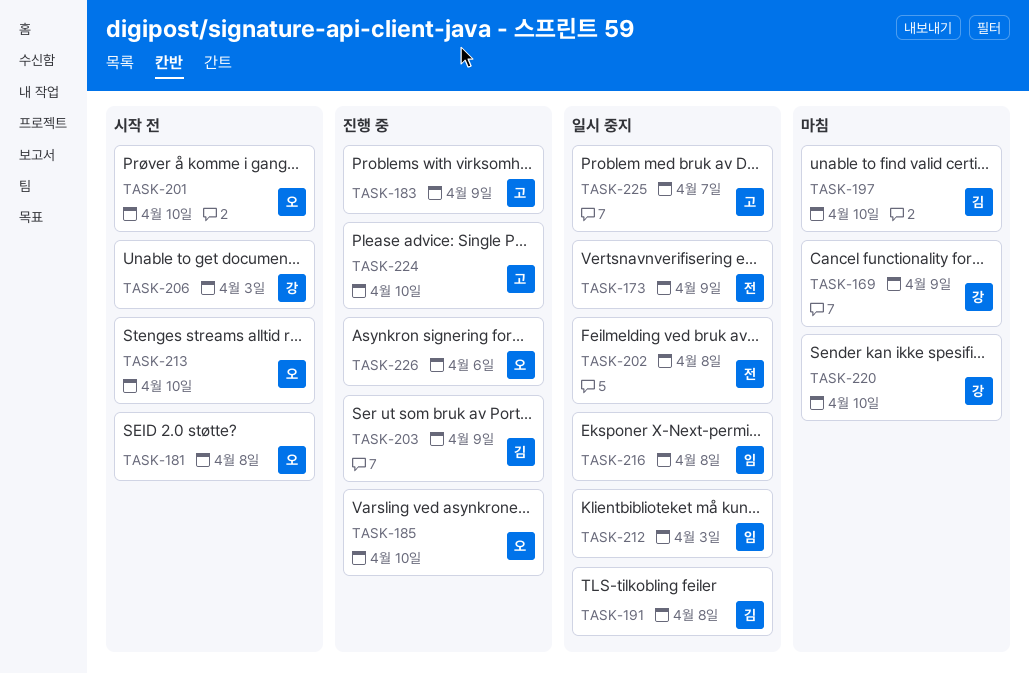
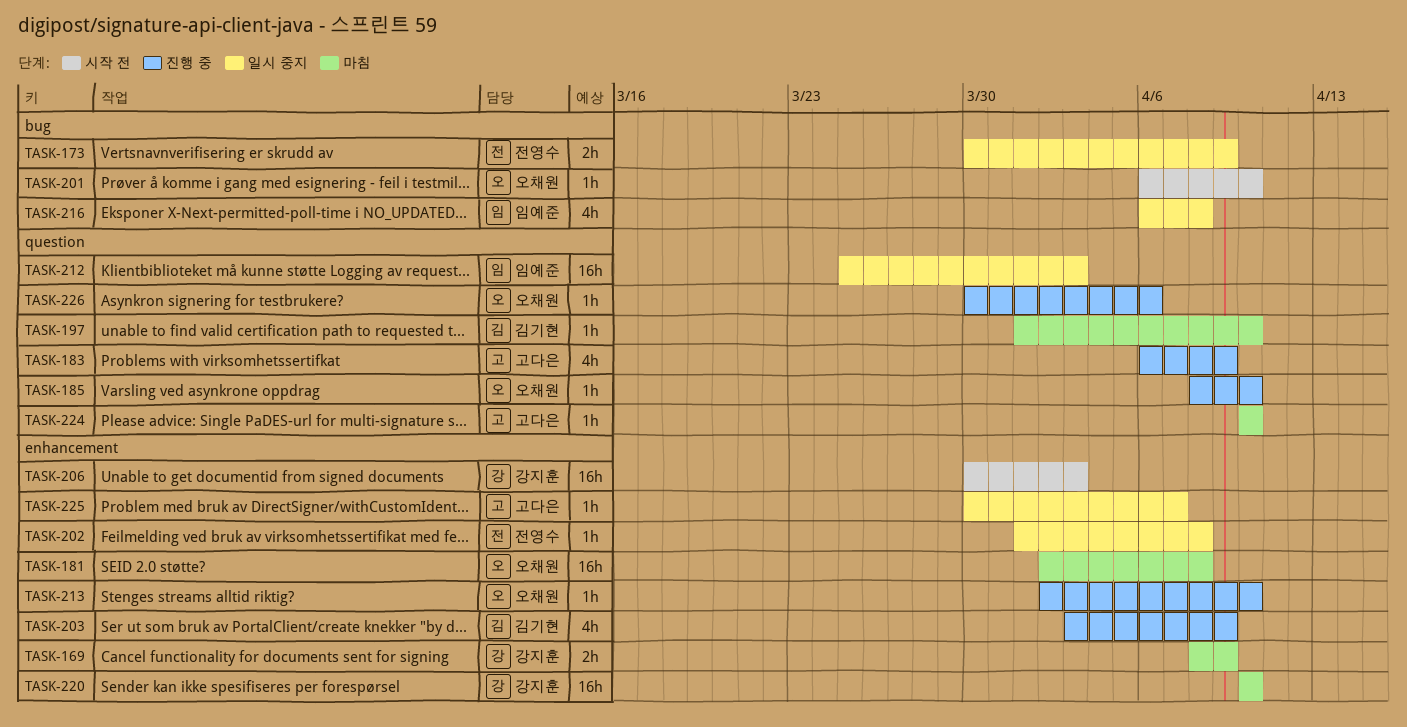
TASK-181, status: 시작 전 -> 마침
TASK-191: present -> none
TASK-213, status: 시작 전 -> 진행 중
TASK-224, status: 진행 중 -> 마침

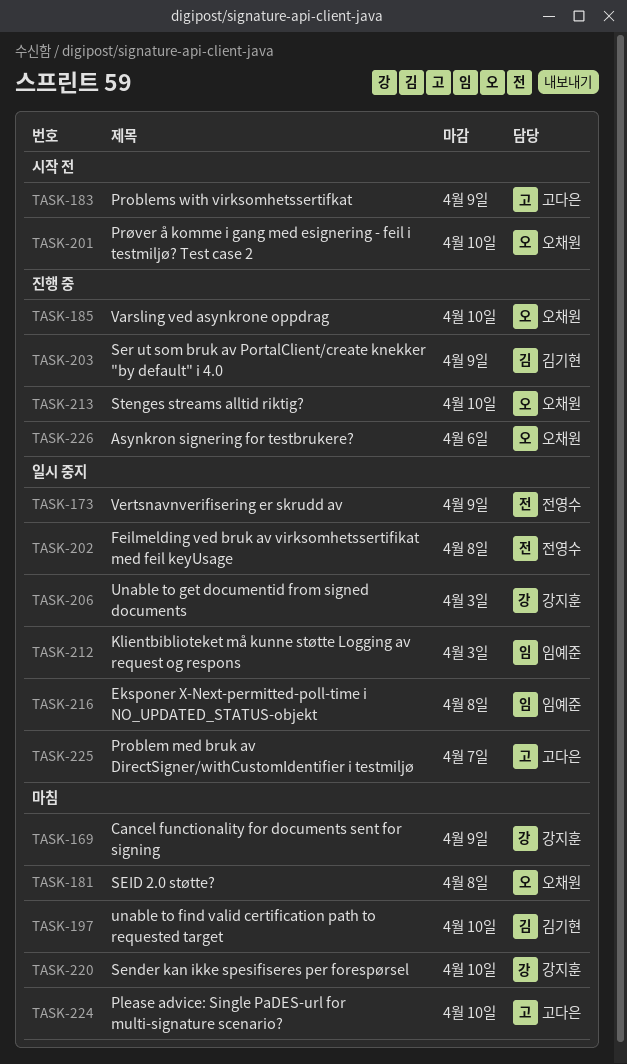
TASK-183, status: 진행 중 -> 시작 전
TASK-206, status: 시작 전 -> 일시 중지

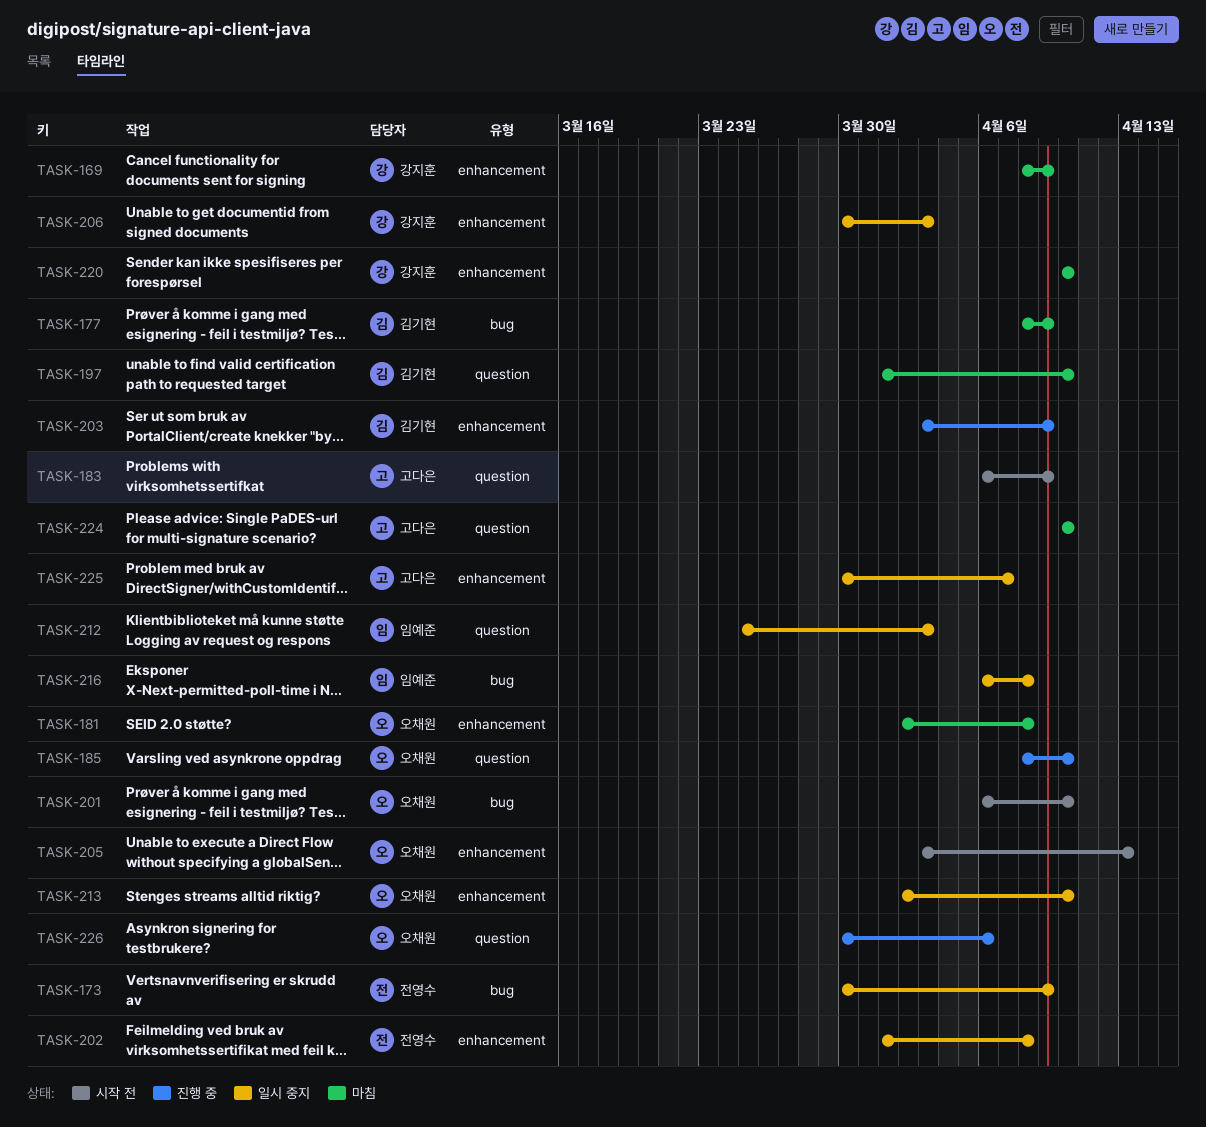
TASK-177: none -> present
TASK-205: none -> present
TASK-213, status: 진행 중 -> 일시 중지

